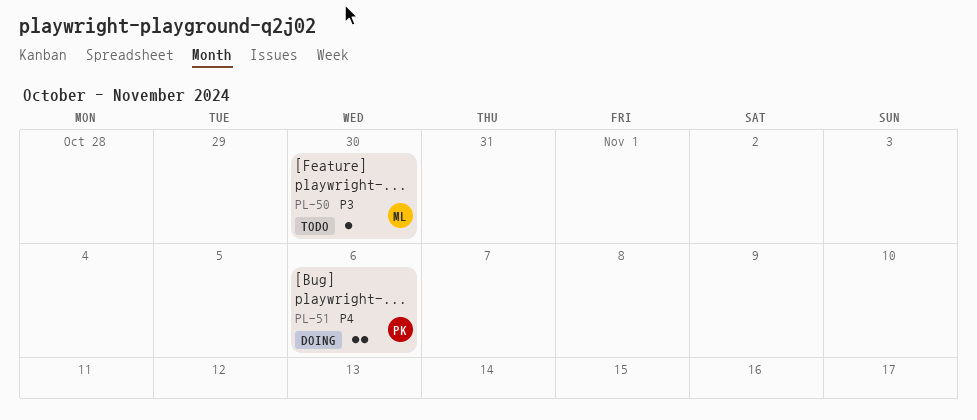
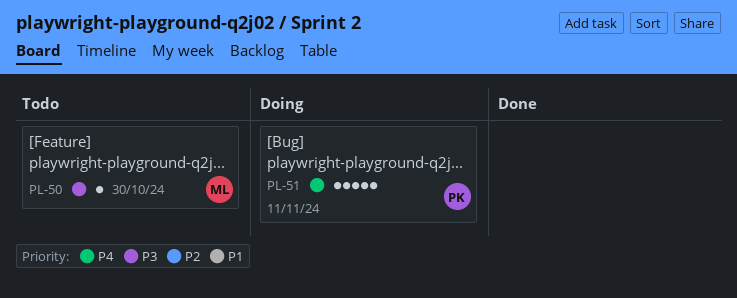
PL-51, estimate: 2 -> 5
PL-51, due: Nov 6 -> Nov 11

